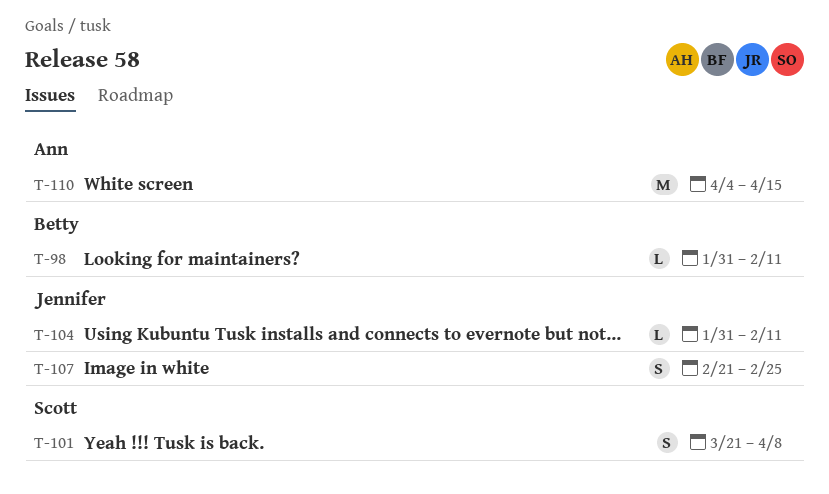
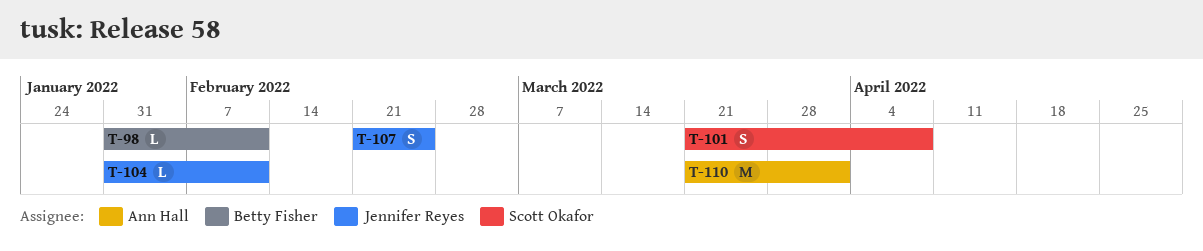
T-110, start: Apr 4 -> Mar 21
T-110, due: Apr 15 -> Apr 1

